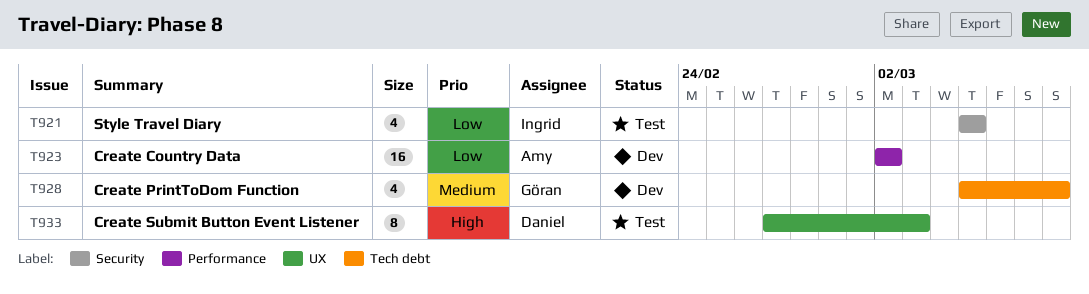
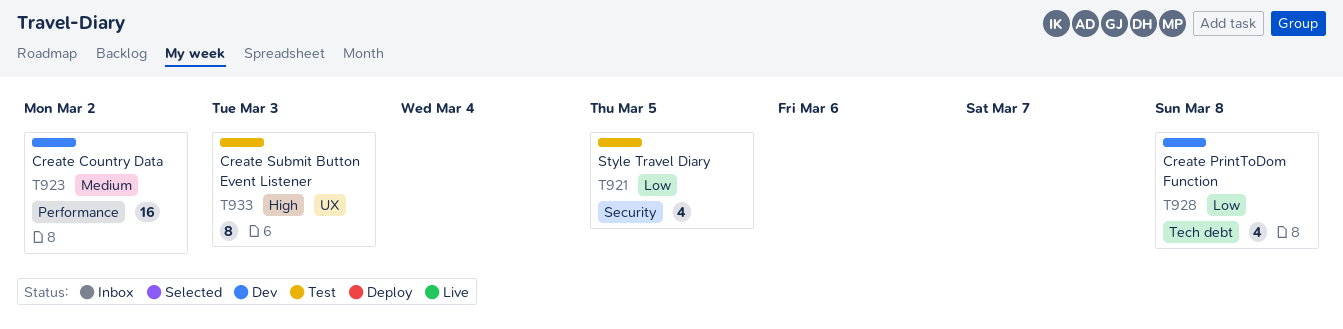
T923, priority: Low -> Medium
T928, priority: Medium -> Low

